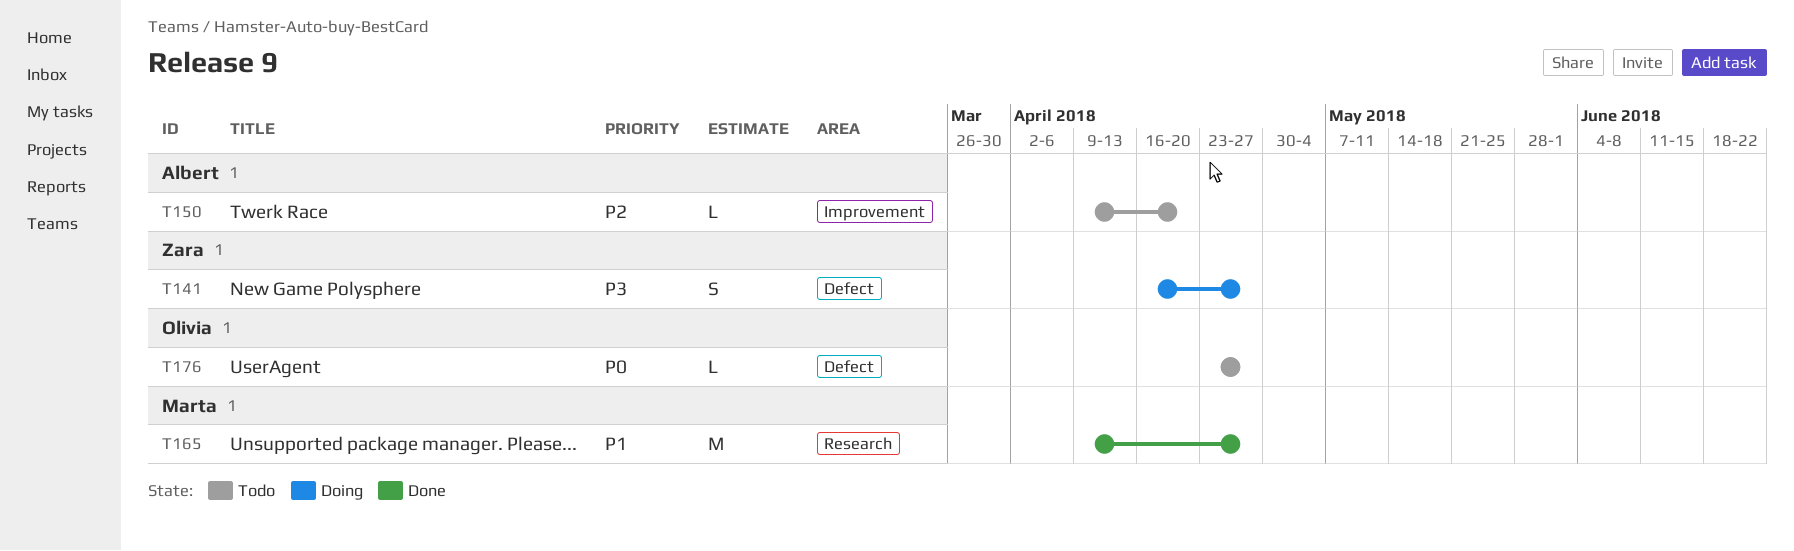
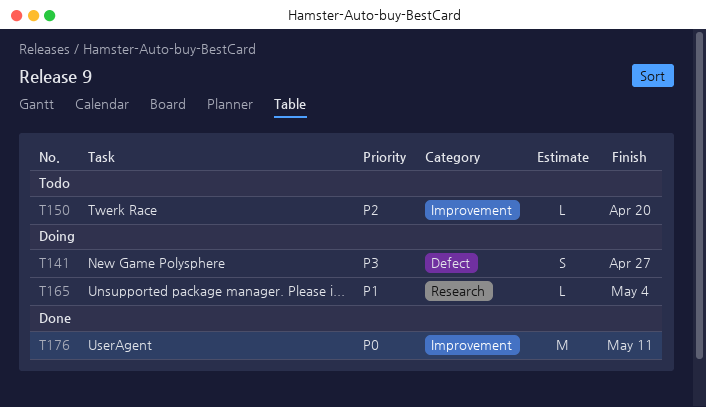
T165, status: Done -> Doing
T165, estimate: M -> L
T165, due: Apr 27 -> May 4
T176, status: Todo -> Done
T176, label: Defect -> Improvement
T176, estimate: L -> M
T176, due: Apr 27 -> May 11

